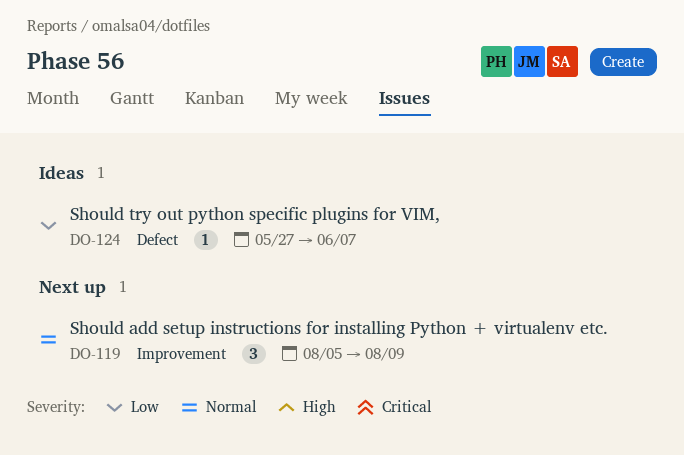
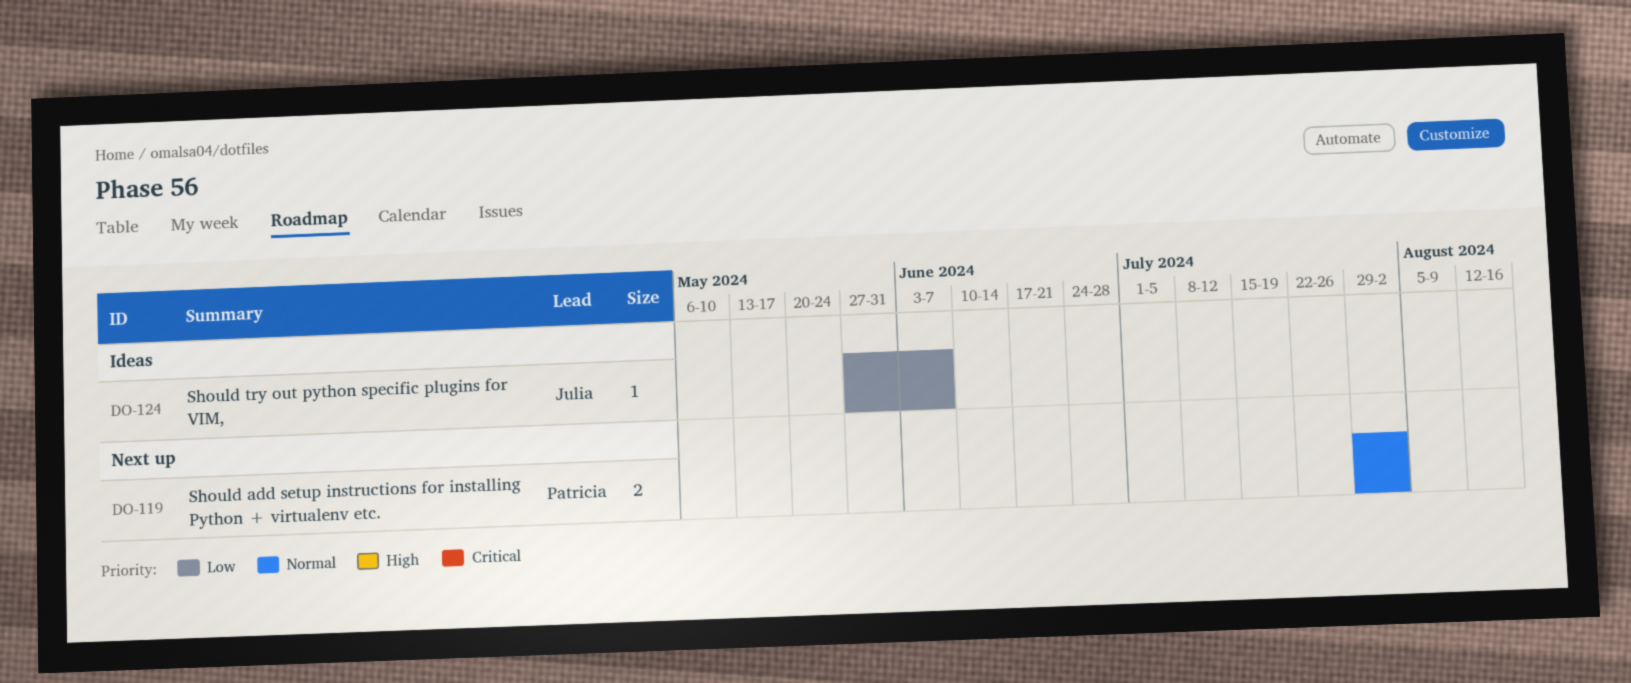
DO-119, estimate: 3 -> 2
DO-119, start: Aug 5 -> Jul 29
DO-119, due: Aug 9 -> Aug 2

